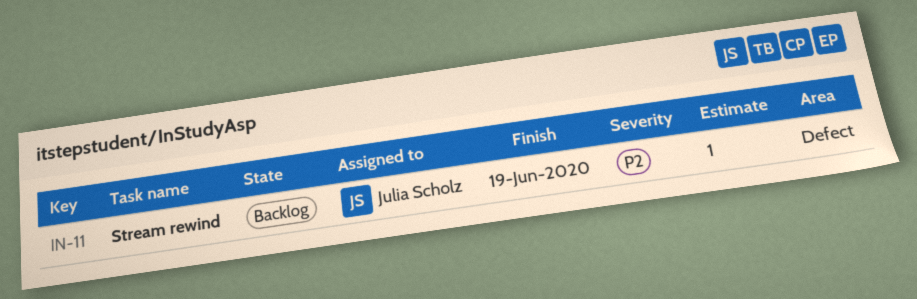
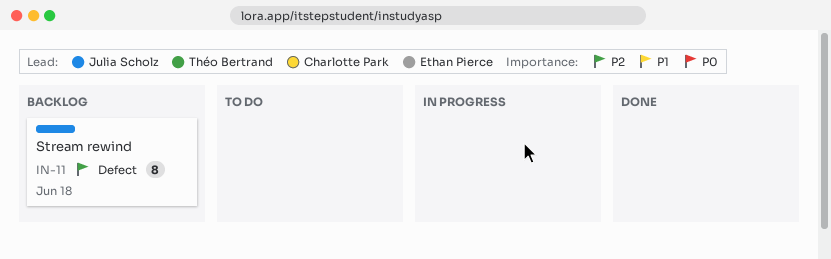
IN-11, estimate: 1 -> 8
IN-11, due: Jun 19 -> Jun 18

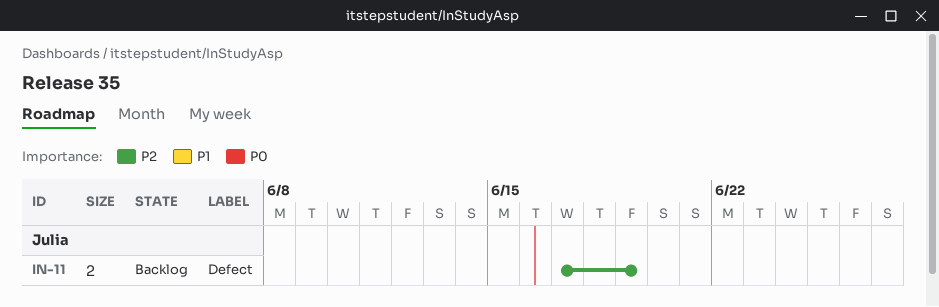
IN-11, estimate: 8 -> 2
IN-11, due: Jun 18 -> Jun 19

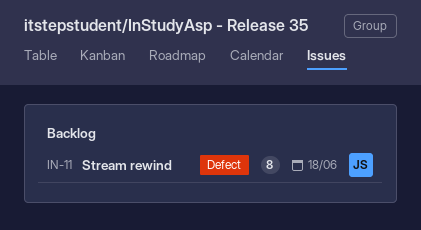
IN-11, estimate: 2 -> 8
IN-11, due: Jun 19 -> Jun 18

